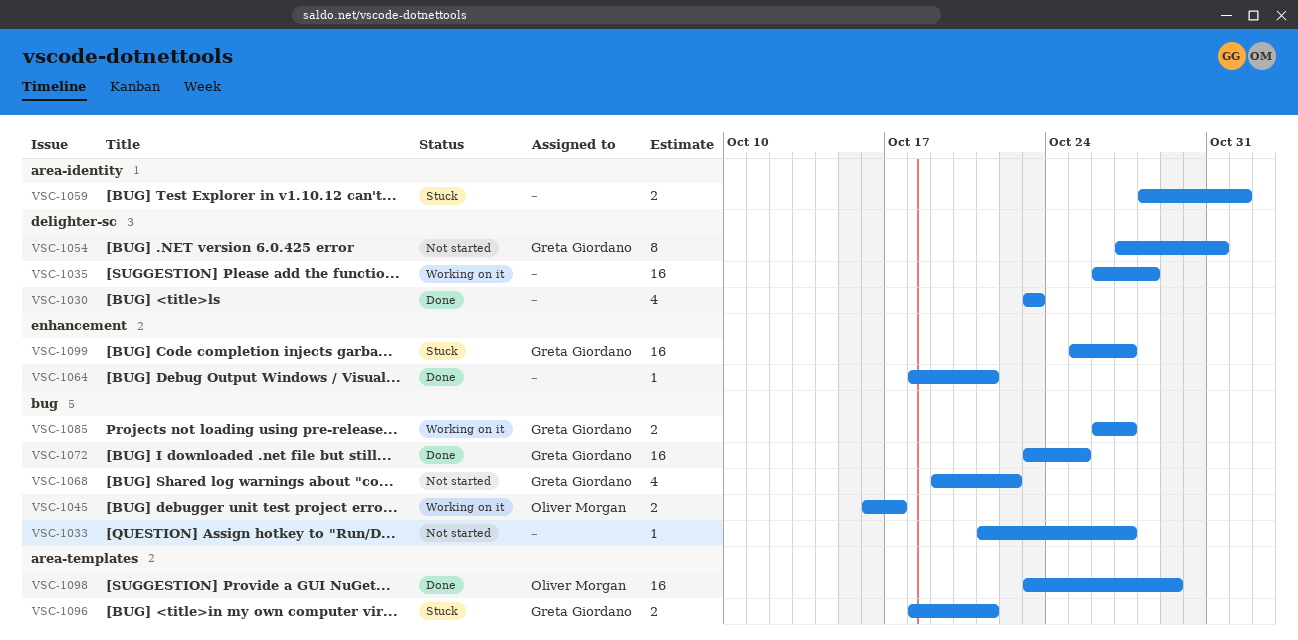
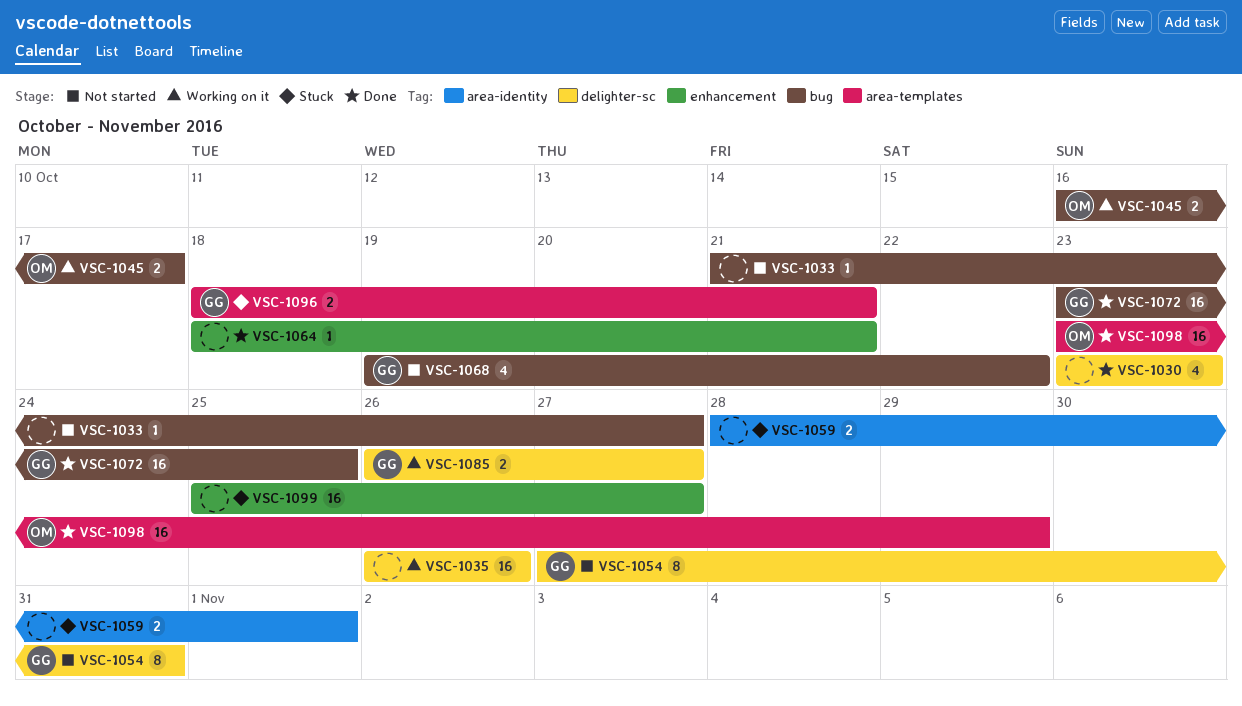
VSC-1035, due: Oct 28 -> Oct 26
VSC-1085, label: bug -> delighter-sc
VSC-1099, owner: Greta Giordano -> none

